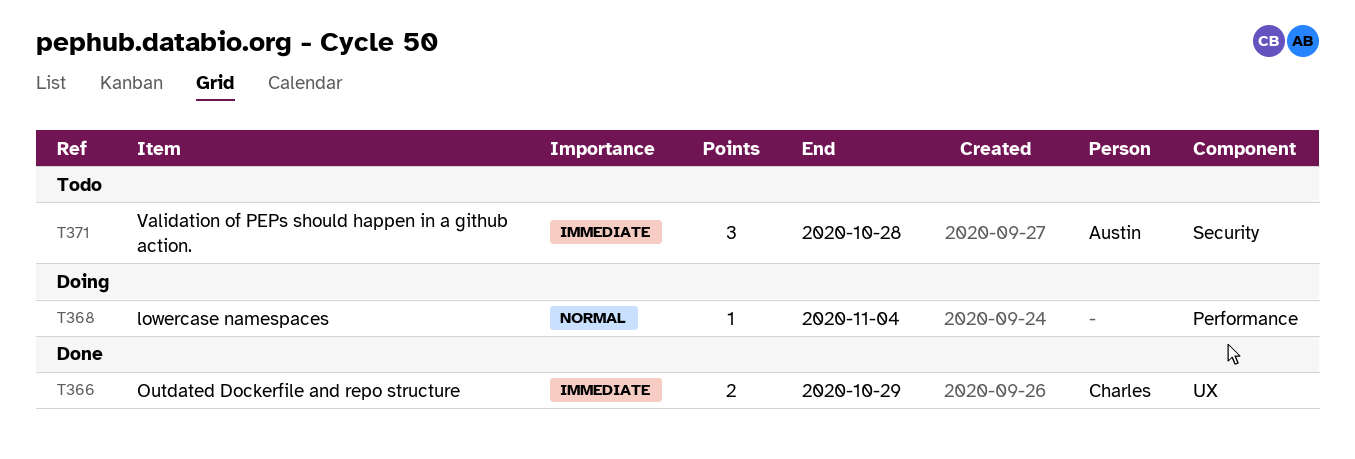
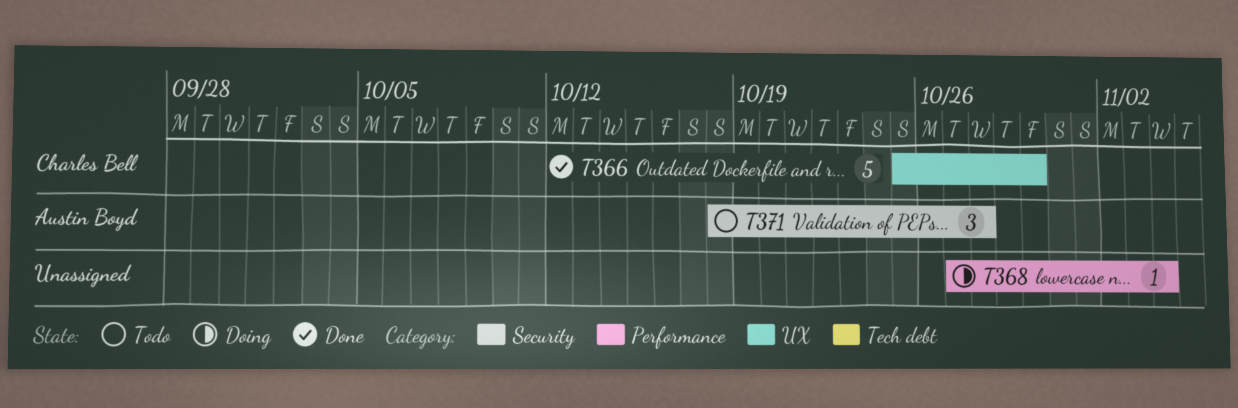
T366, estimate: 2 -> 5
T366, due: Oct 29 -> Oct 30

